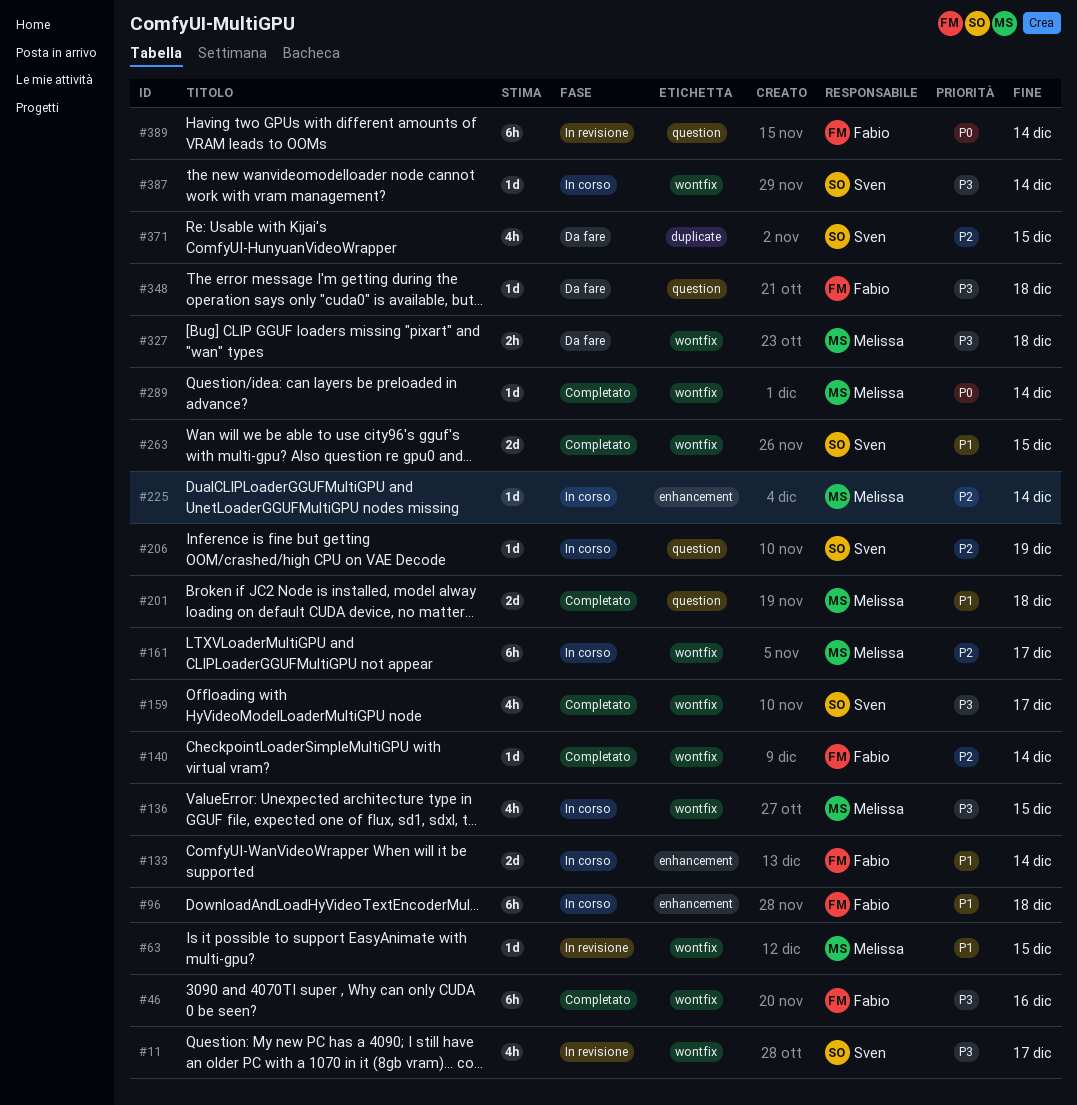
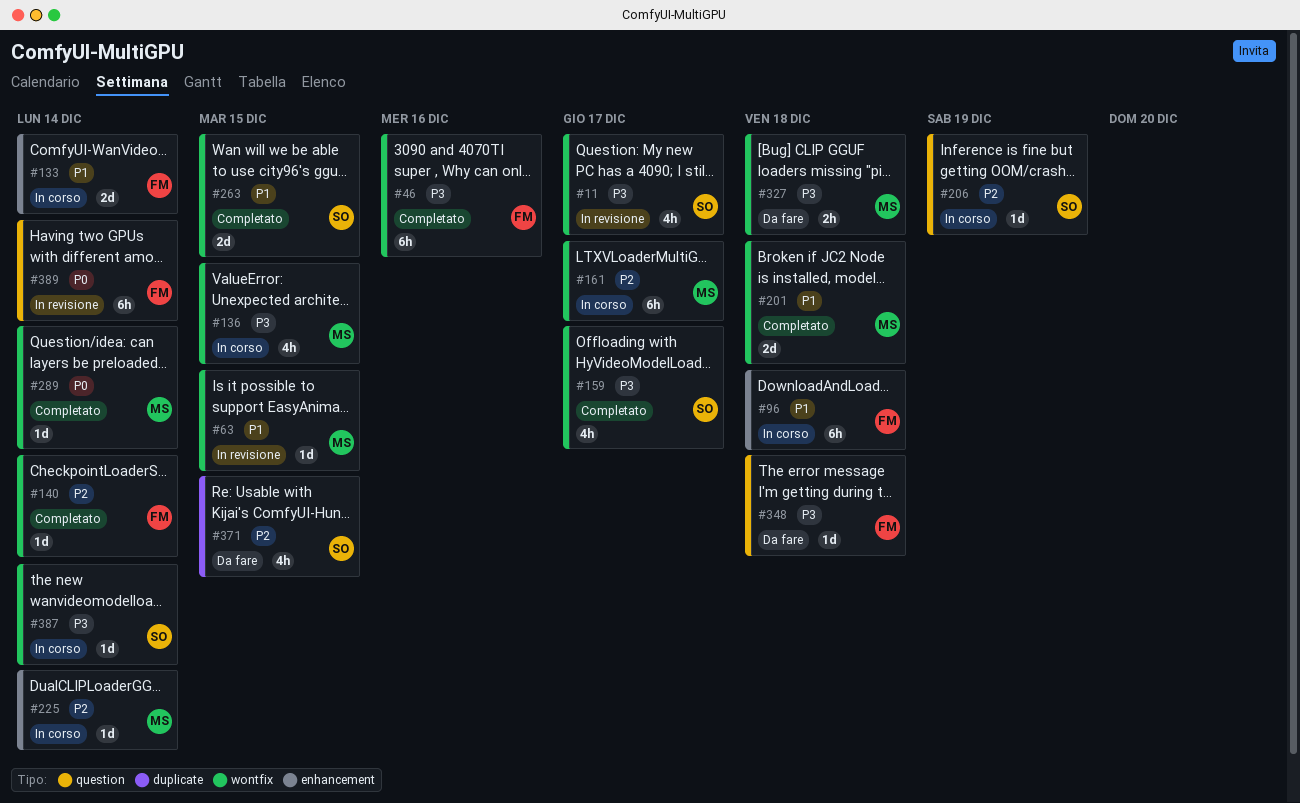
#201, label: question -> wontfix

